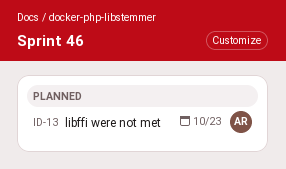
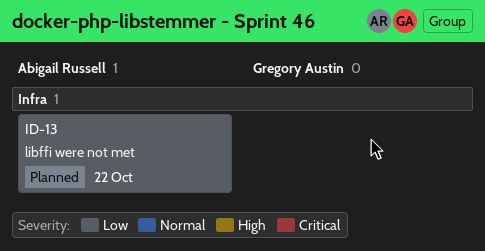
ID-13, due: Oct 23 -> Oct 22

